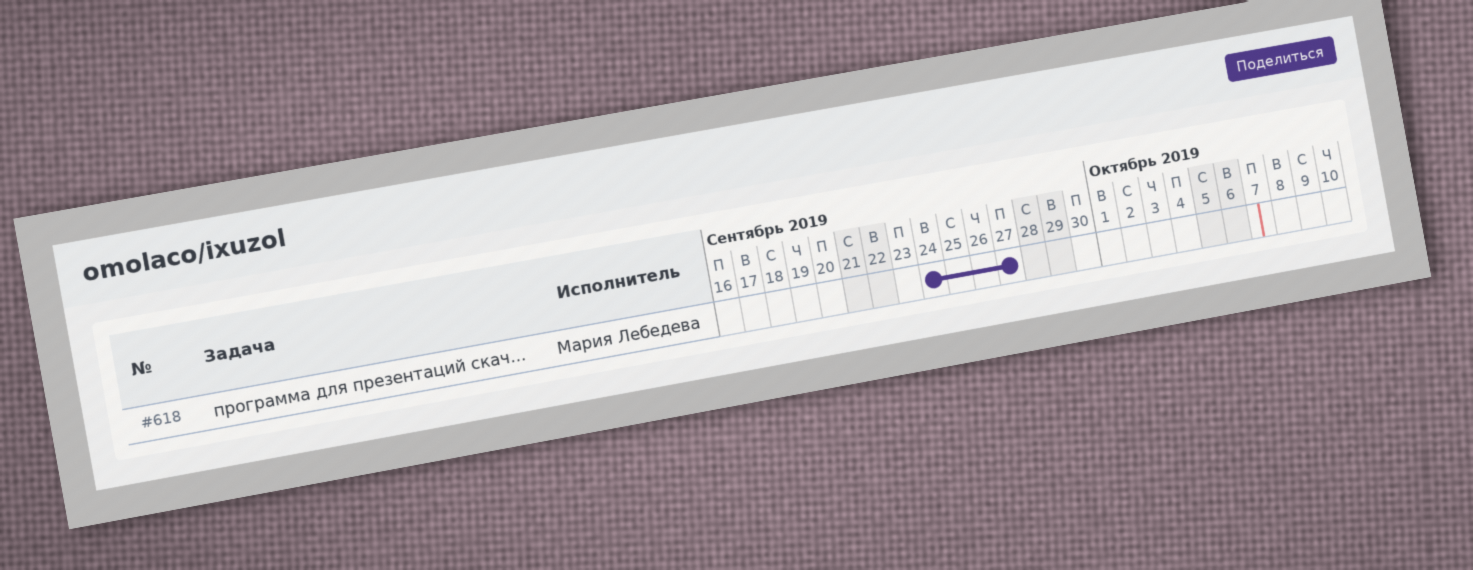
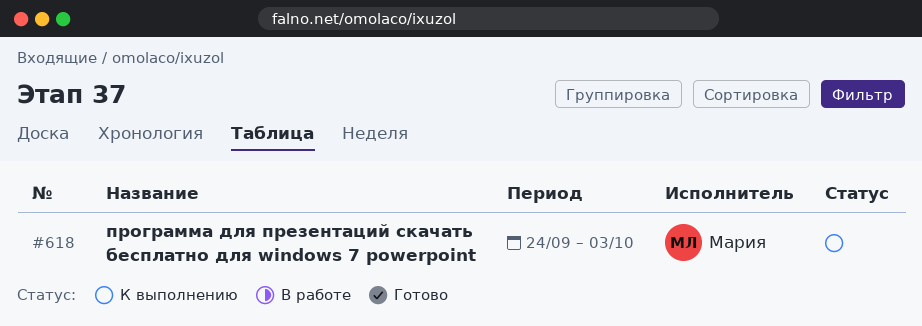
#618, due: Sep 27 -> Oct 3

